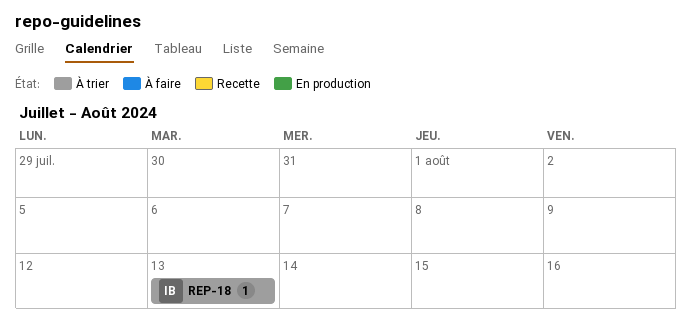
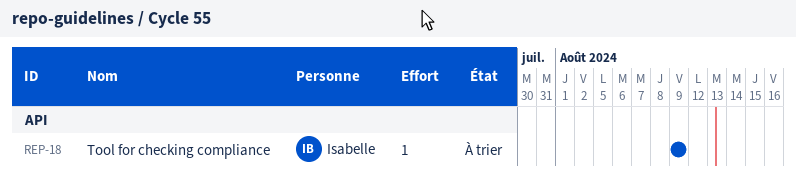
REP-18, start: Aug 13 -> Aug 9
REP-18, due: Aug 13 -> Aug 9

